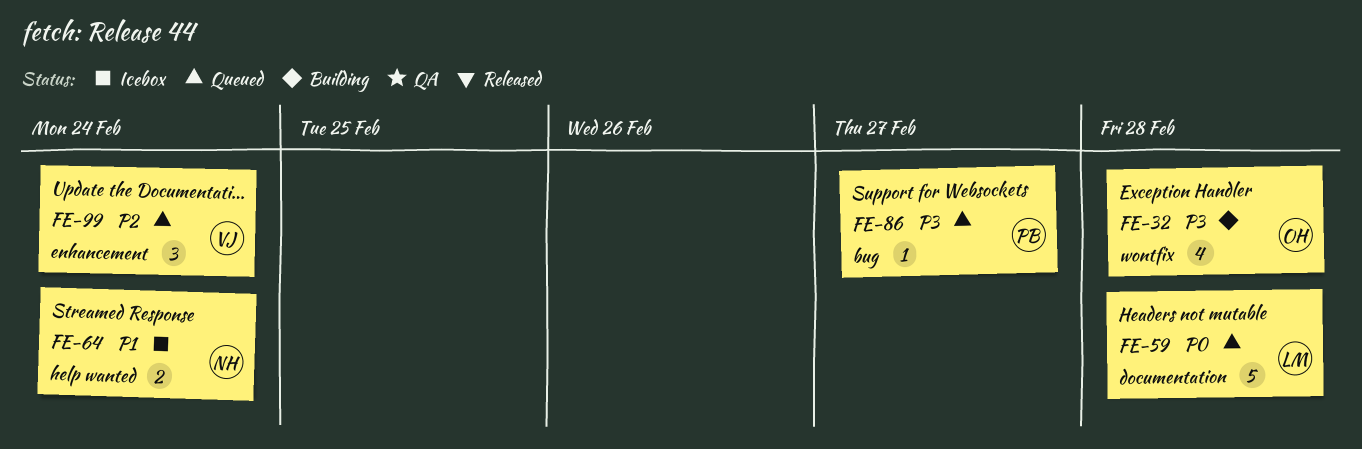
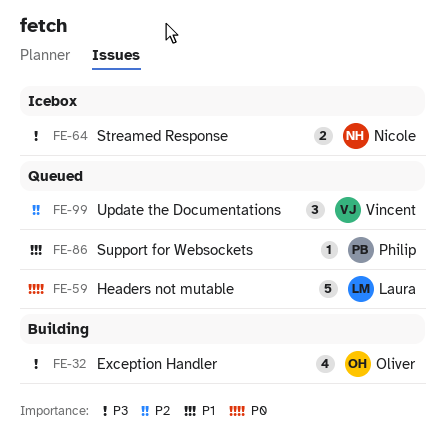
FE-64, priority: P1 -> P3
FE-86, priority: P3 -> P1

